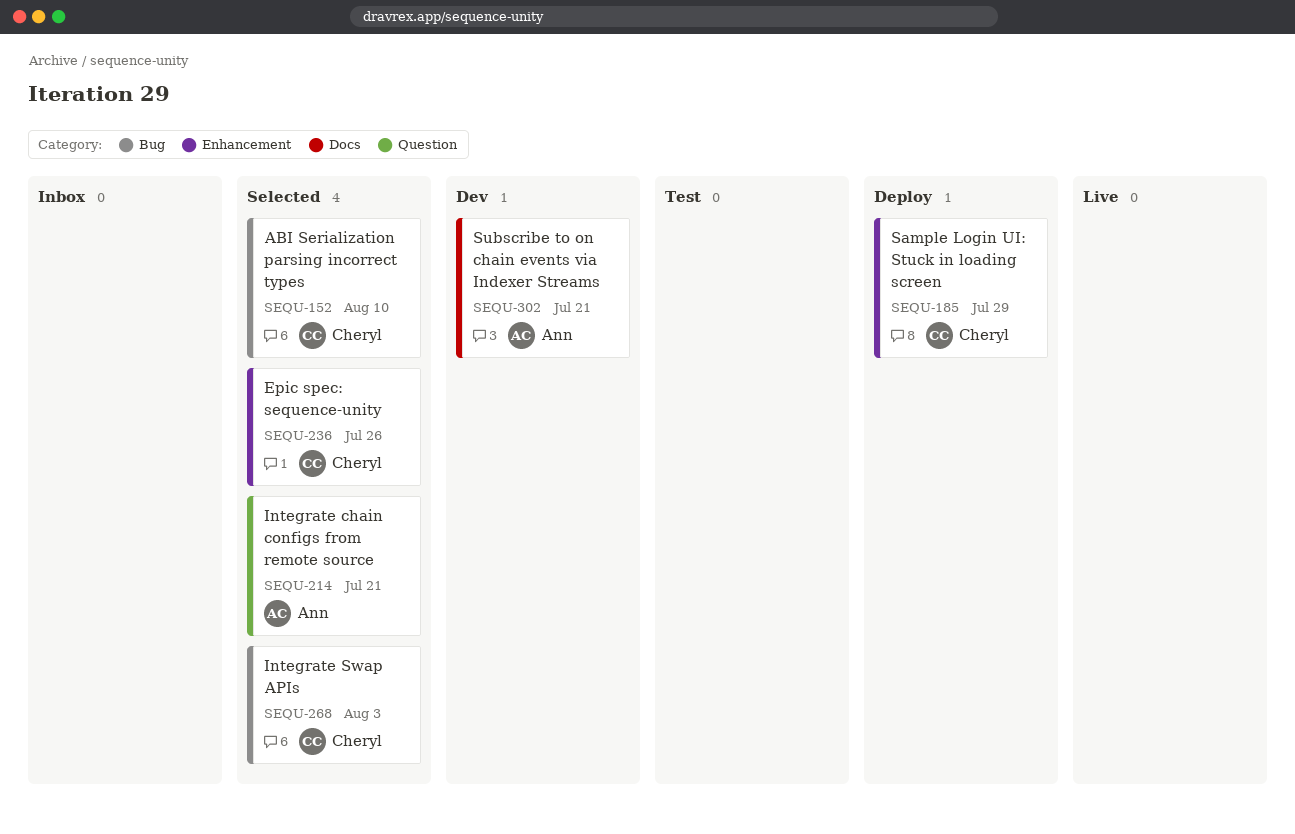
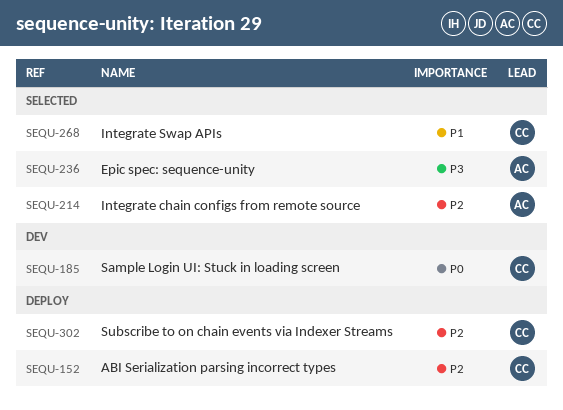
SEQU-152, status: Selected -> Deploy
SEQU-185, status: Deploy -> Dev
SEQU-236, owner: Cheryl -> Ann
SEQU-302, status: Dev -> Deploy
SEQU-302, owner: Ann -> Cheryl

